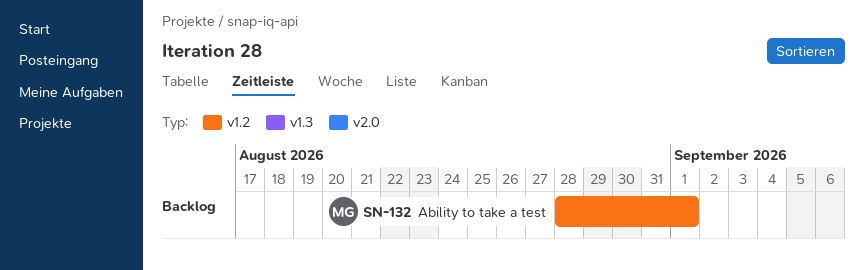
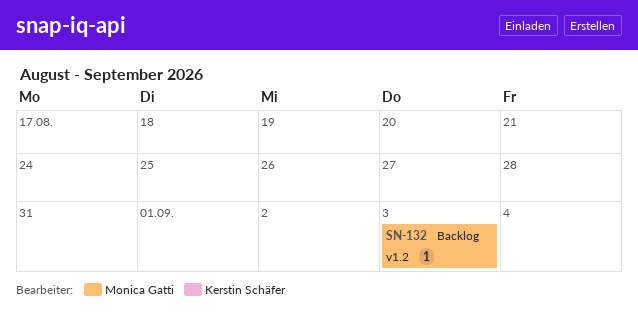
SN-132, due: Sep 1 -> Sep 3

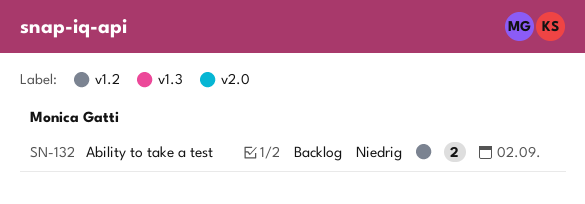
SN-132, estimate: 1 -> 2
SN-132, due: Sep 3 -> Sep 2

